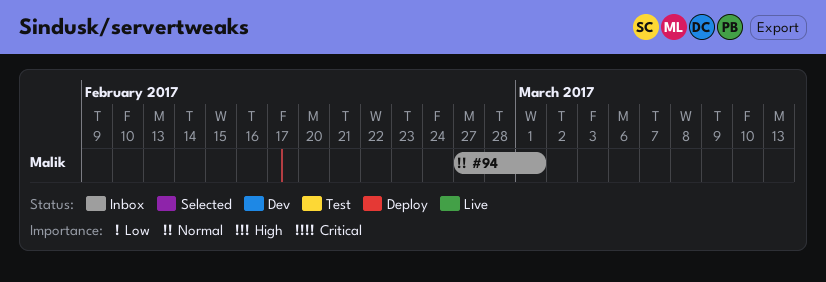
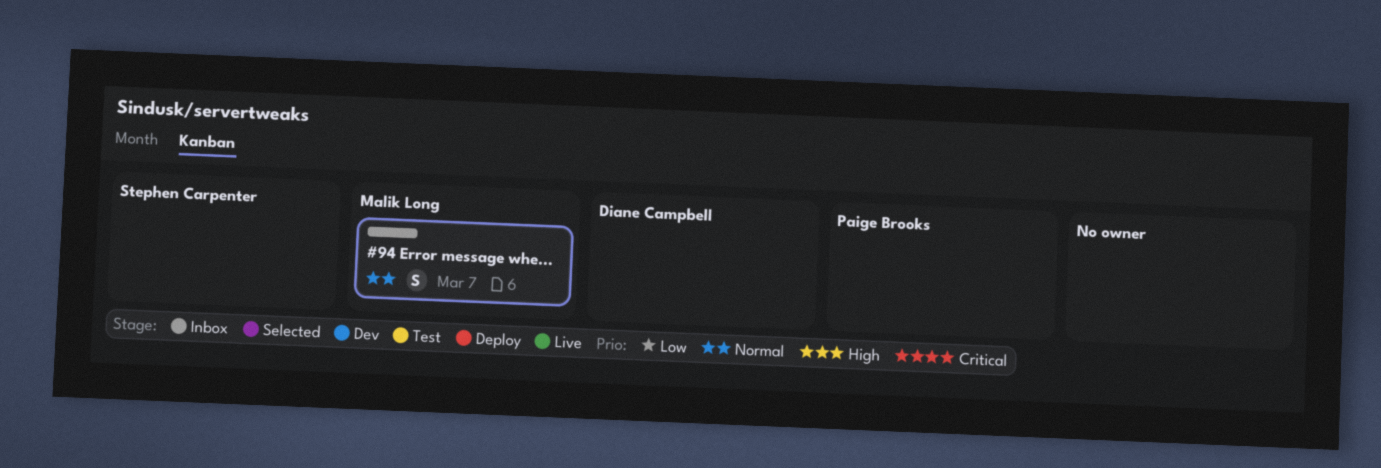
#94, due: Mar 1 -> Mar 7

